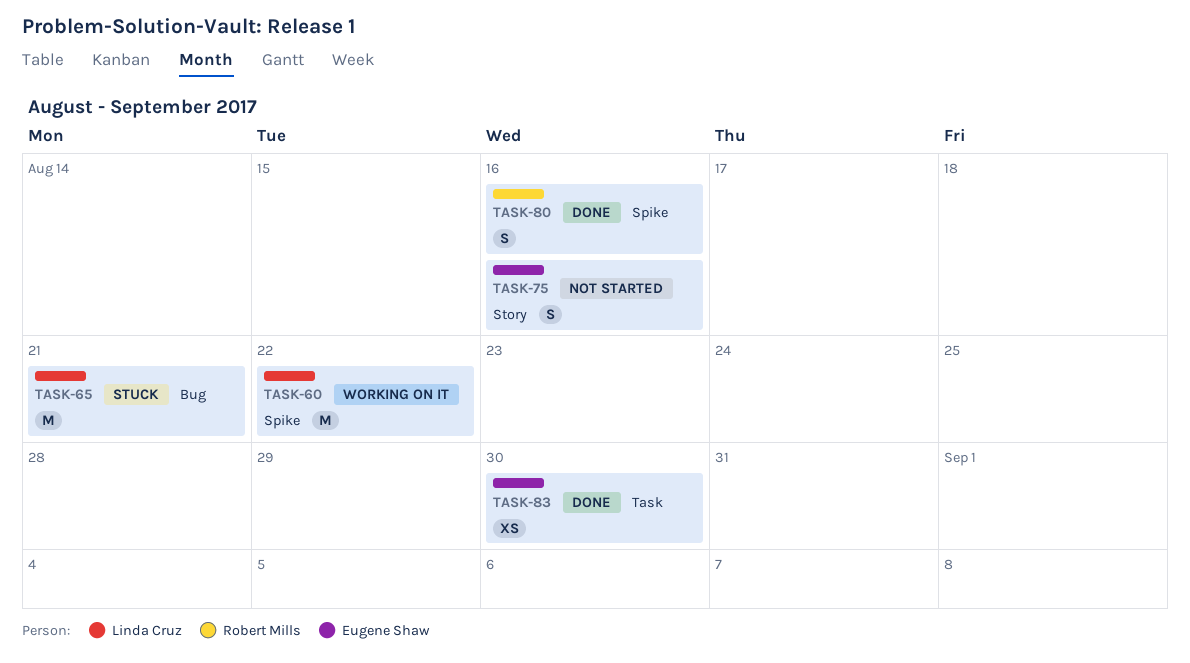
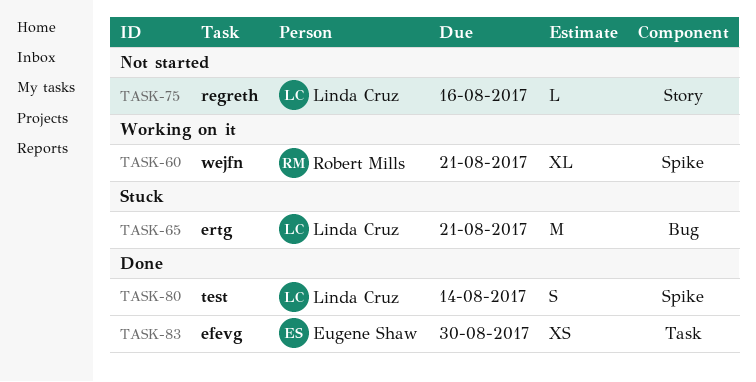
TASK-60, owner: Linda Cruz -> Robert Mills
TASK-60, estimate: M -> XL
TASK-60, due: Aug 22 -> Aug 21
TASK-75, owner: Eugene Shaw -> Linda Cruz
TASK-75, estimate: S -> L
TASK-80, owner: Robert Mills -> Linda Cruz
TASK-80, due: Aug 16 -> Aug 14

